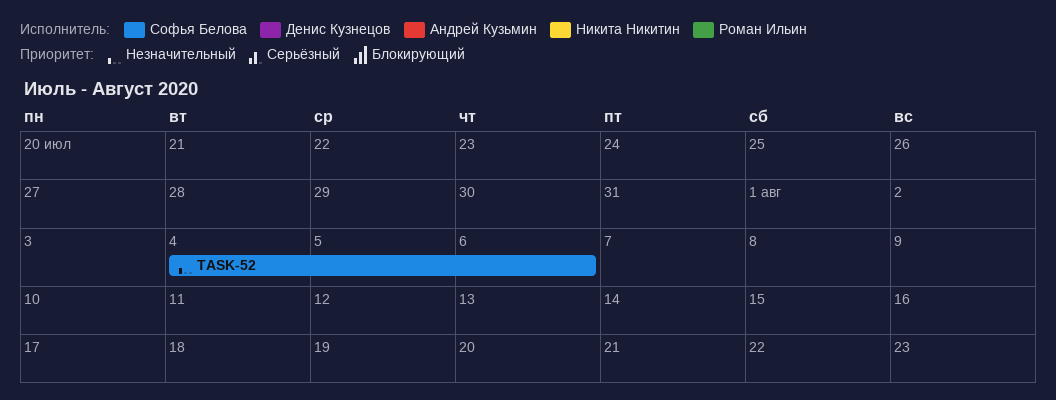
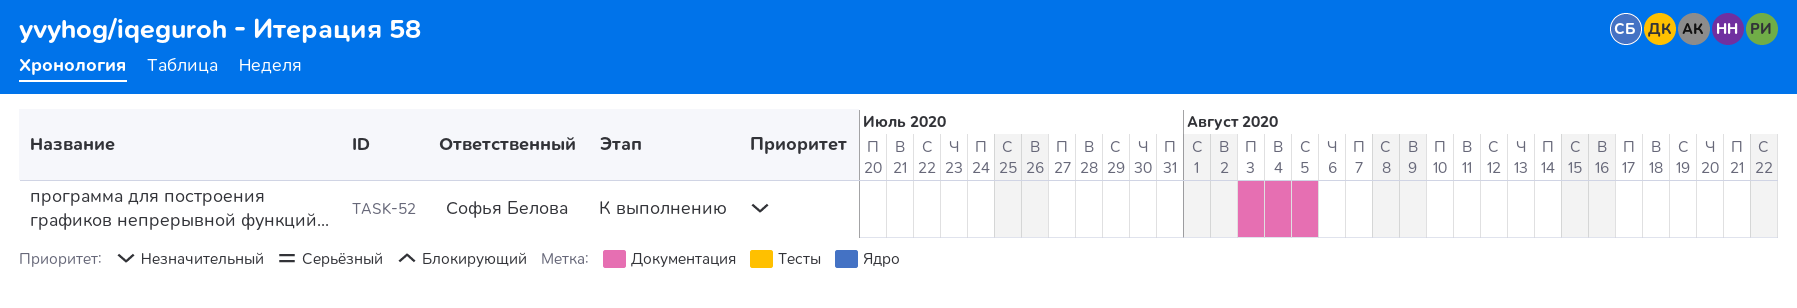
TASK-52, start: Aug 4 -> Aug 3
TASK-52, due: Aug 6 -> Aug 5

